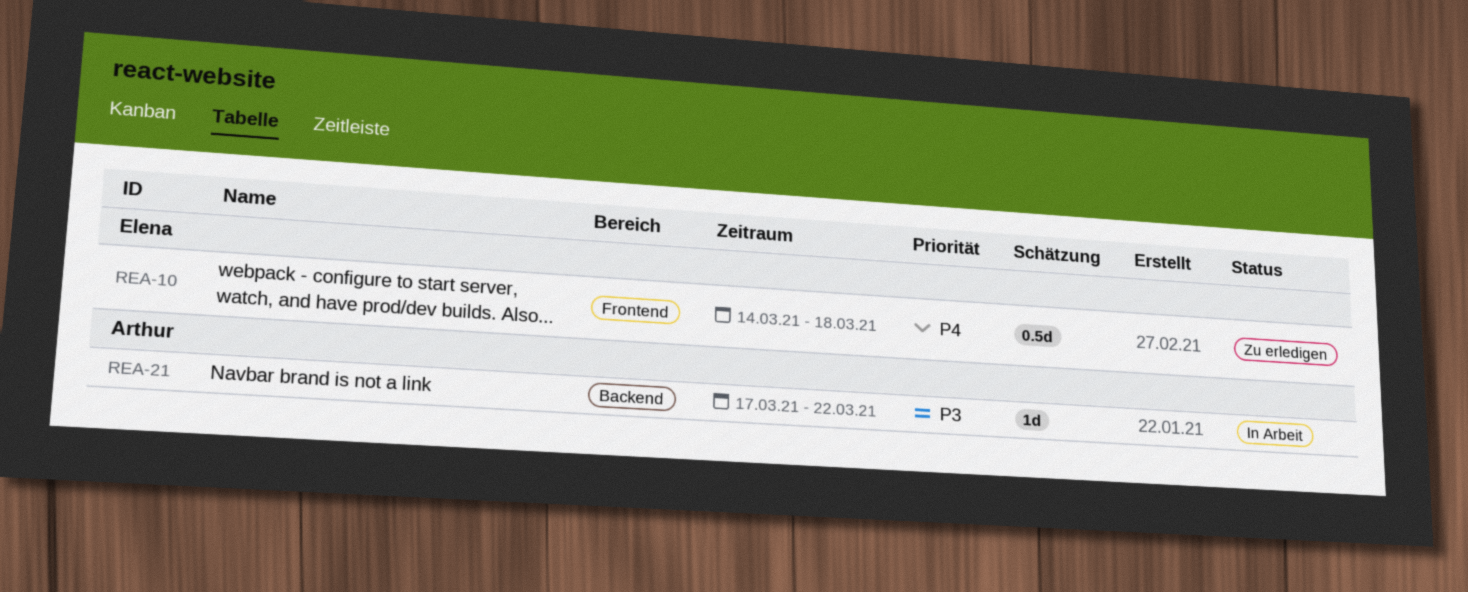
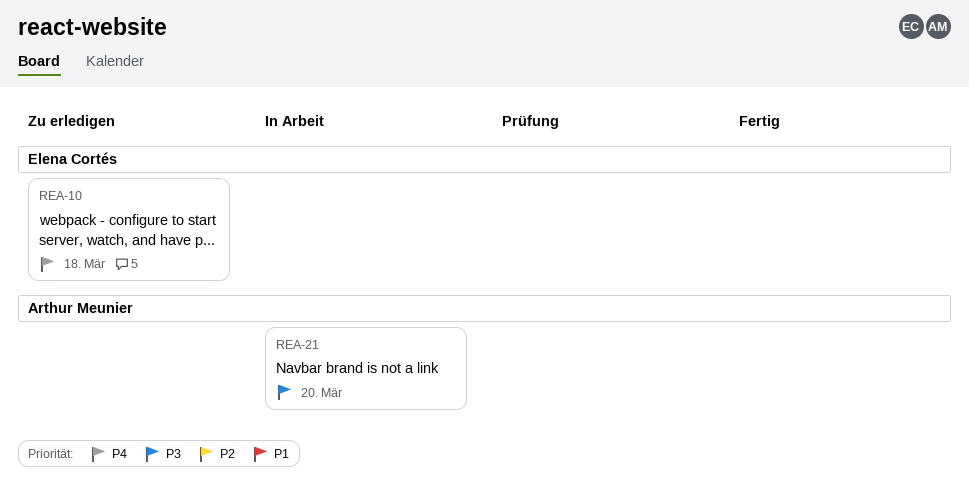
REA-21, due: Mar 22 -> Mar 20

